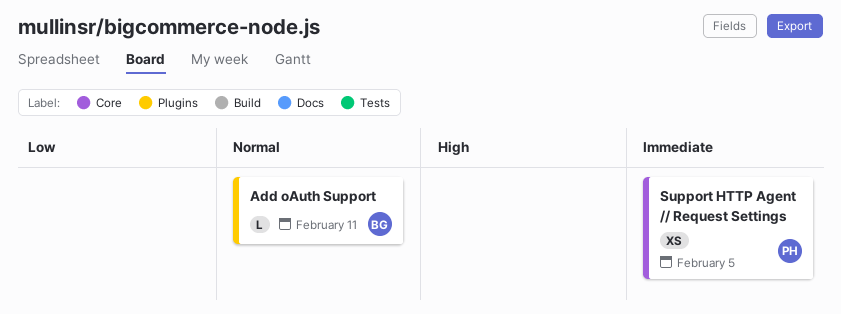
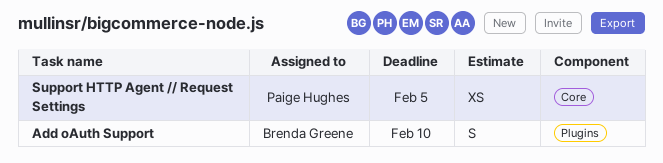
Add oAuth Support, estimate: L -> S
Add oAuth Support, due: Feb 11 -> Feb 10

